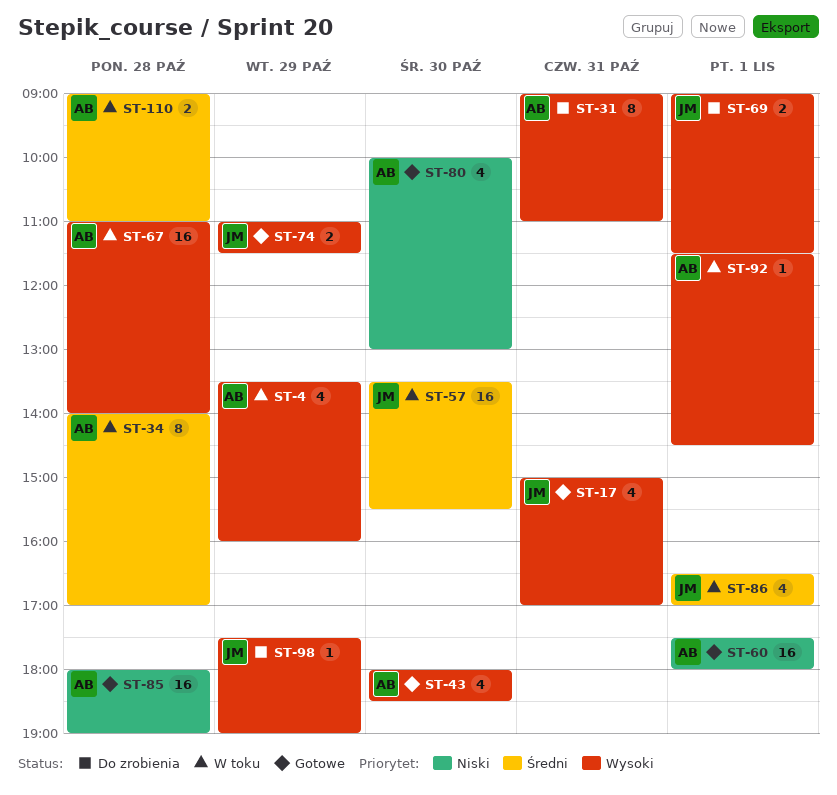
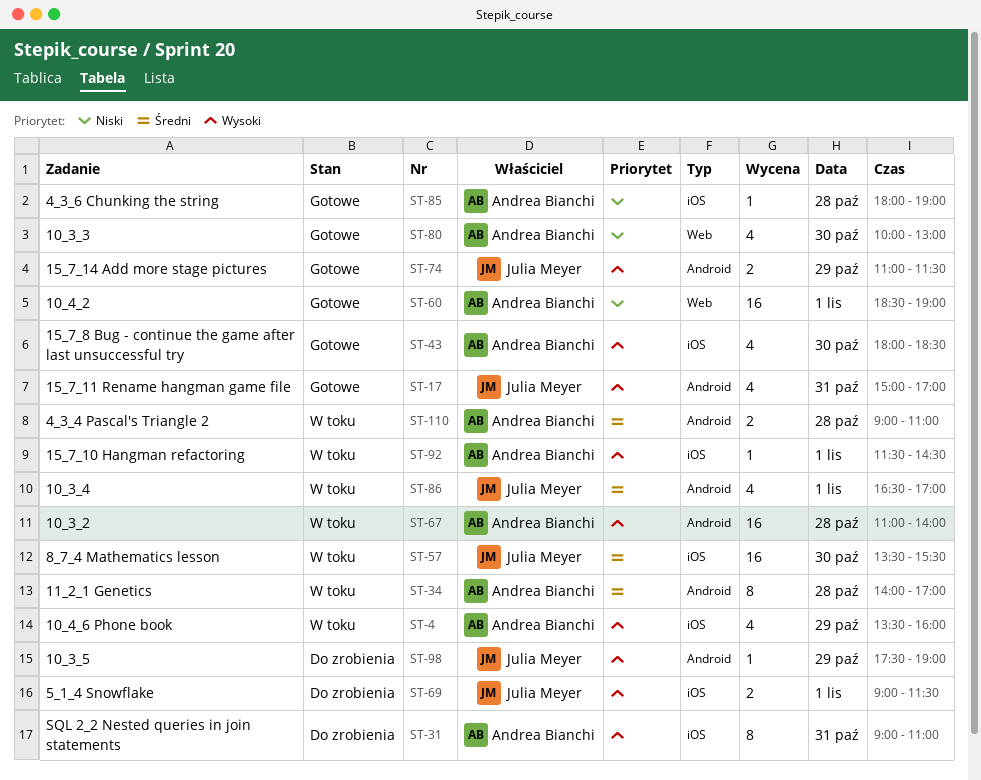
ST-60, begins: 17:30 -> 18:30
ST-60, ends: 18:00 -> 19:00
ST-85, estimate: 16 -> 1

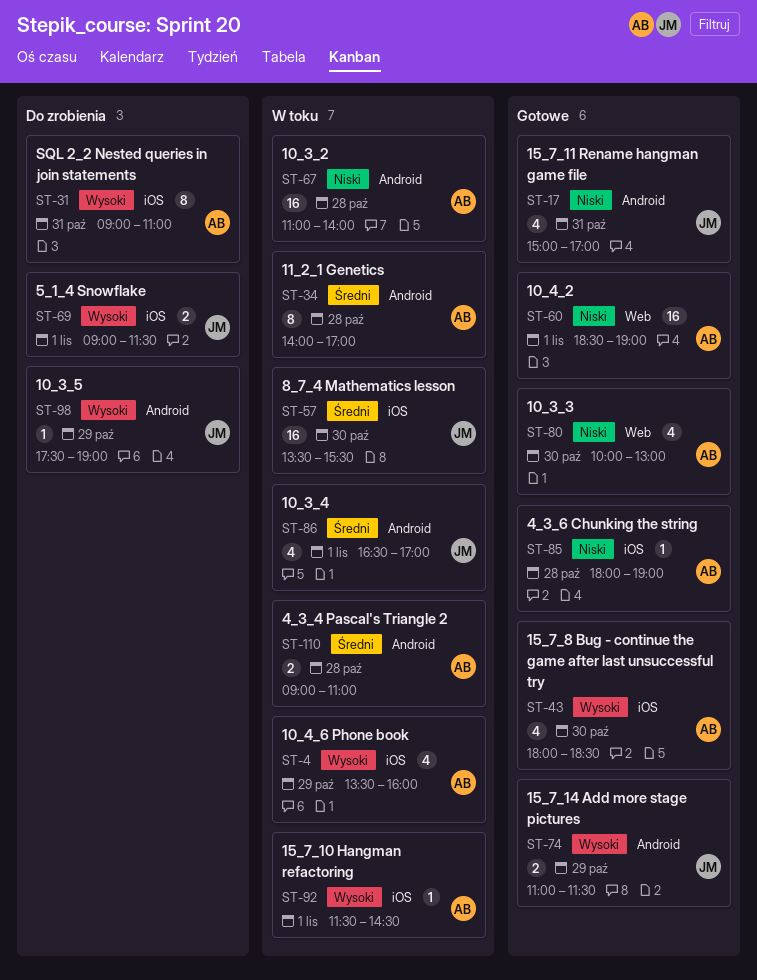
ST-17, priority: Wysoki -> Niski
ST-67, priority: Wysoki -> Niski

